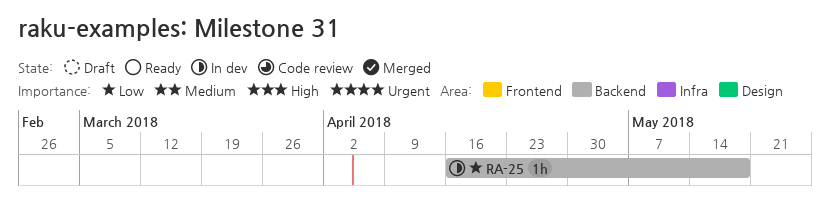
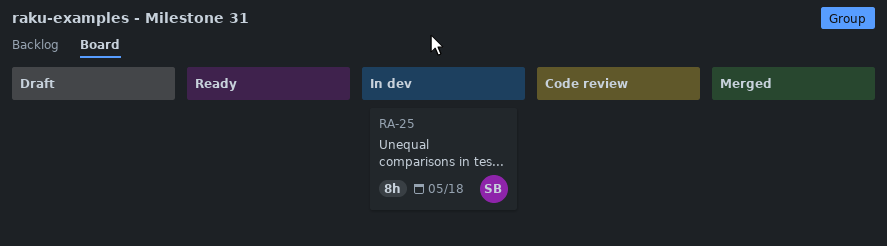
RA-25, estimate: 1h -> 8h

